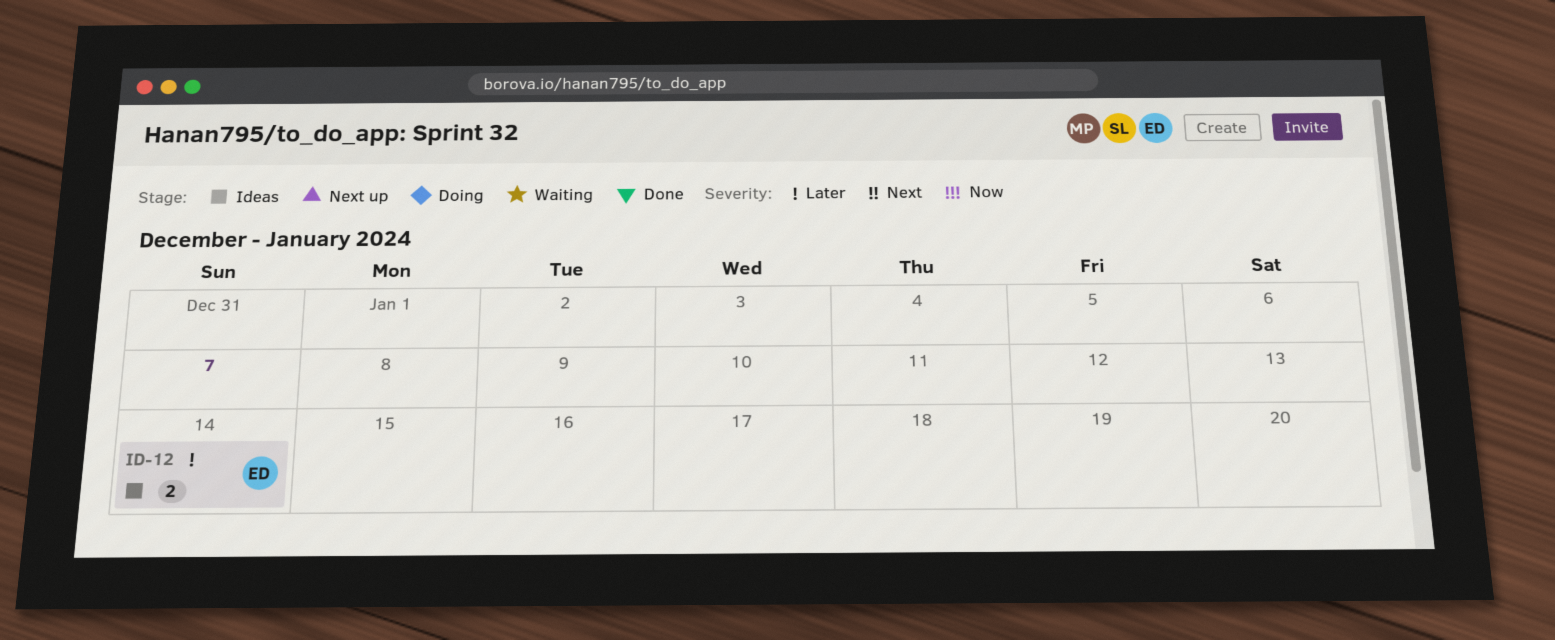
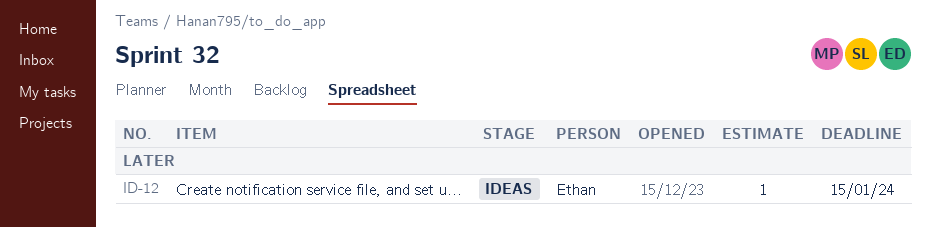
ID-12, estimate: 2 -> 1
ID-12, due: Jan 14 -> Jan 15

